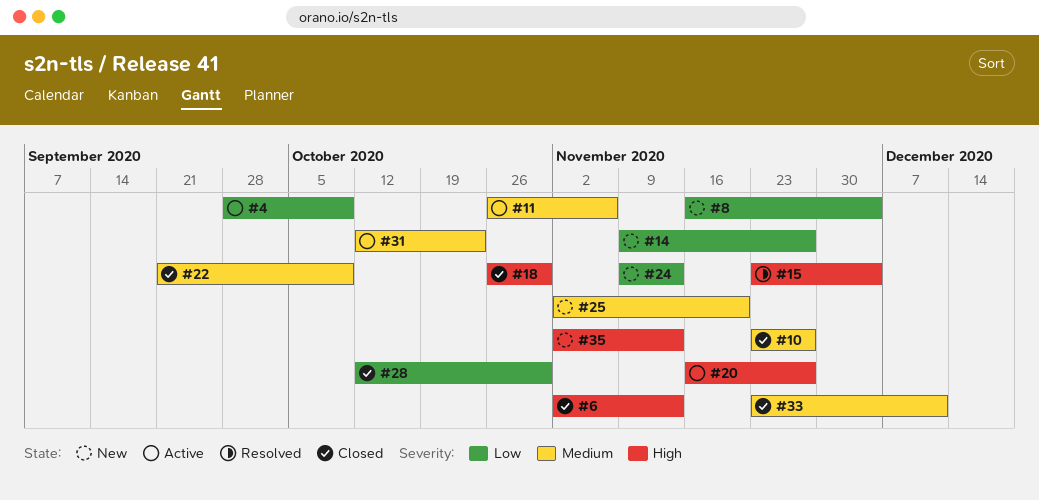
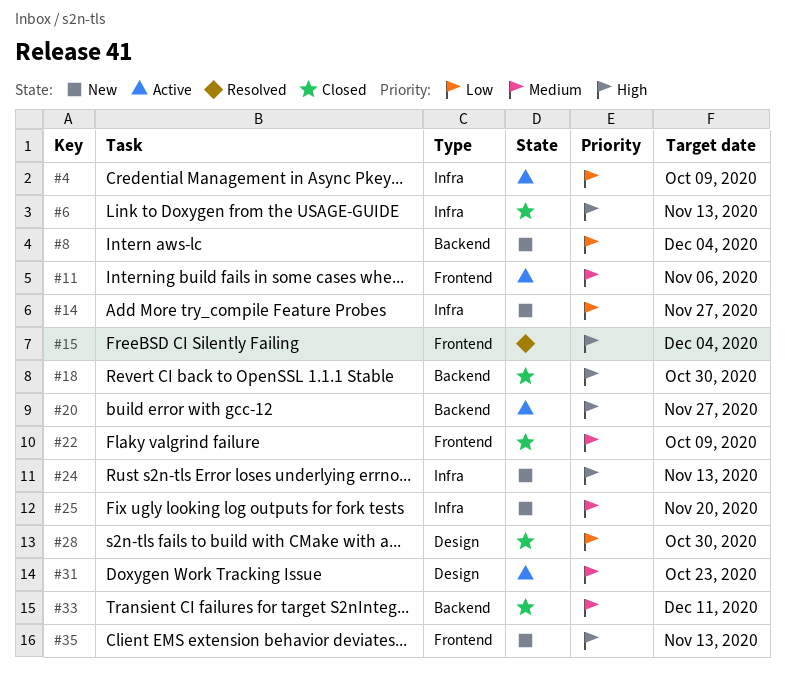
#10: present -> none
#24, priority: Low -> High

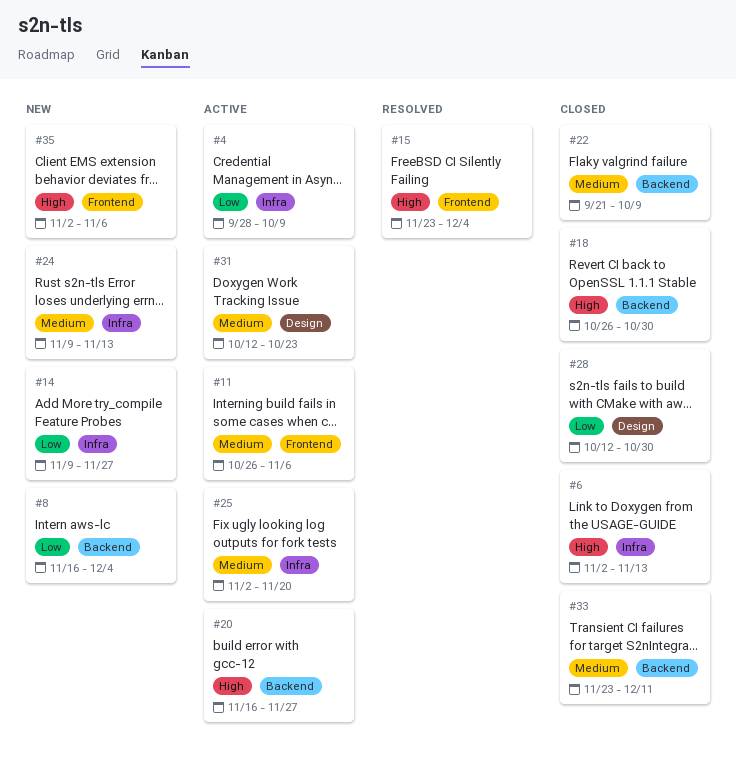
#22, label: Frontend -> Backend
#24, priority: High -> Medium
#25, status: New -> Active
#35, due: Nov 13 -> Nov 6

